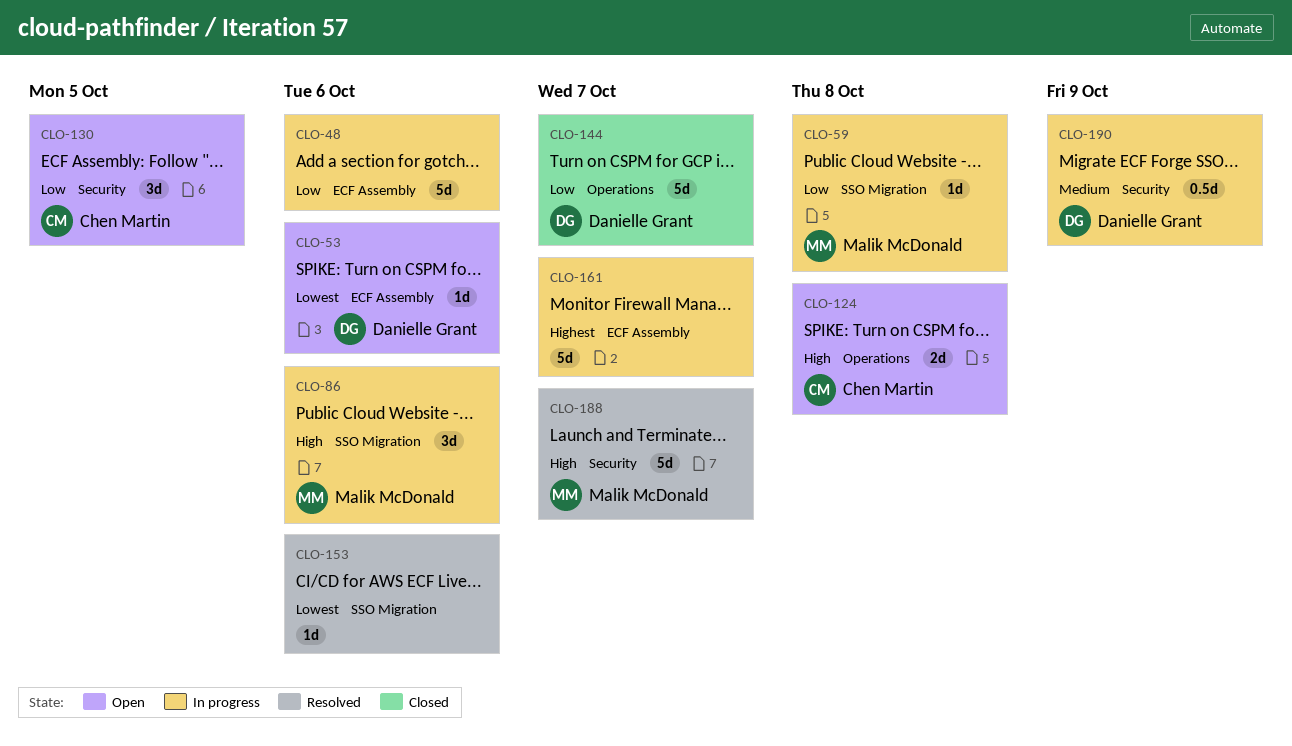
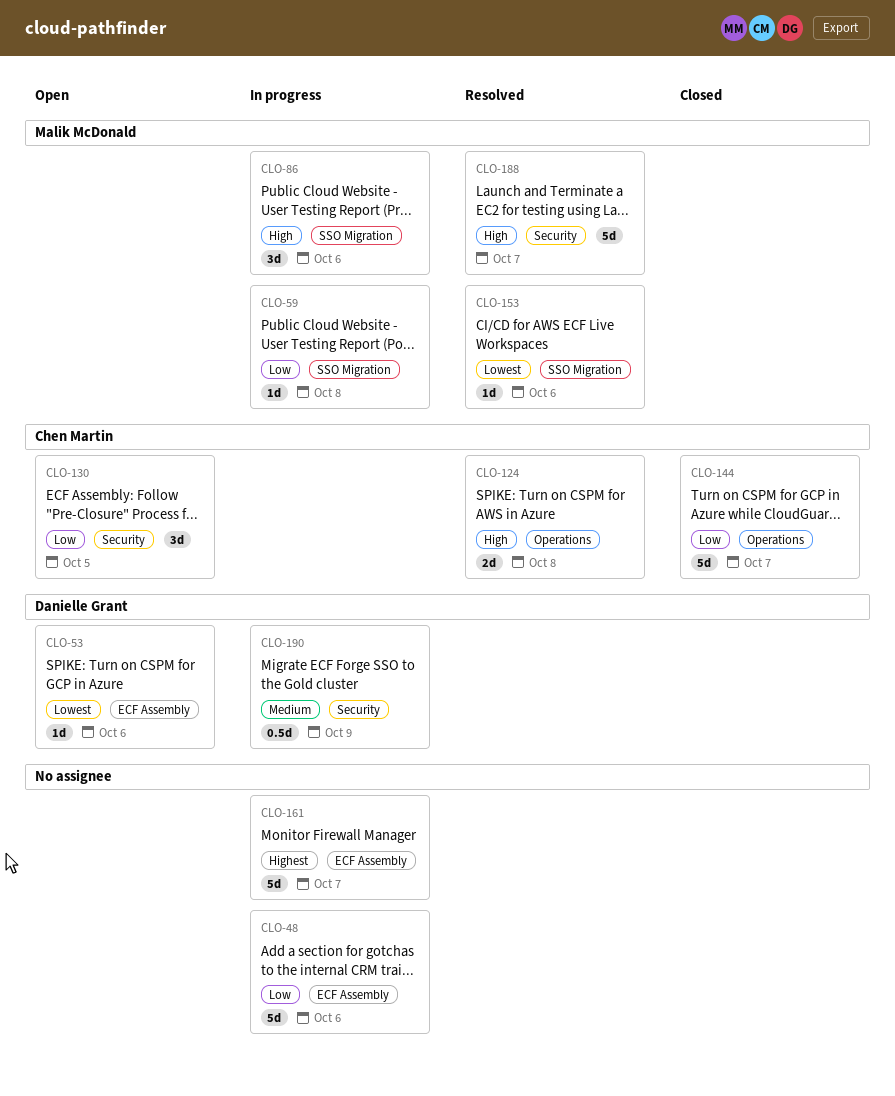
CLO-124, status: Open -> Resolved
CLO-144, owner: Danielle Grant -> Chen Martin
CLO-153, owner: none -> Malik McDonald

